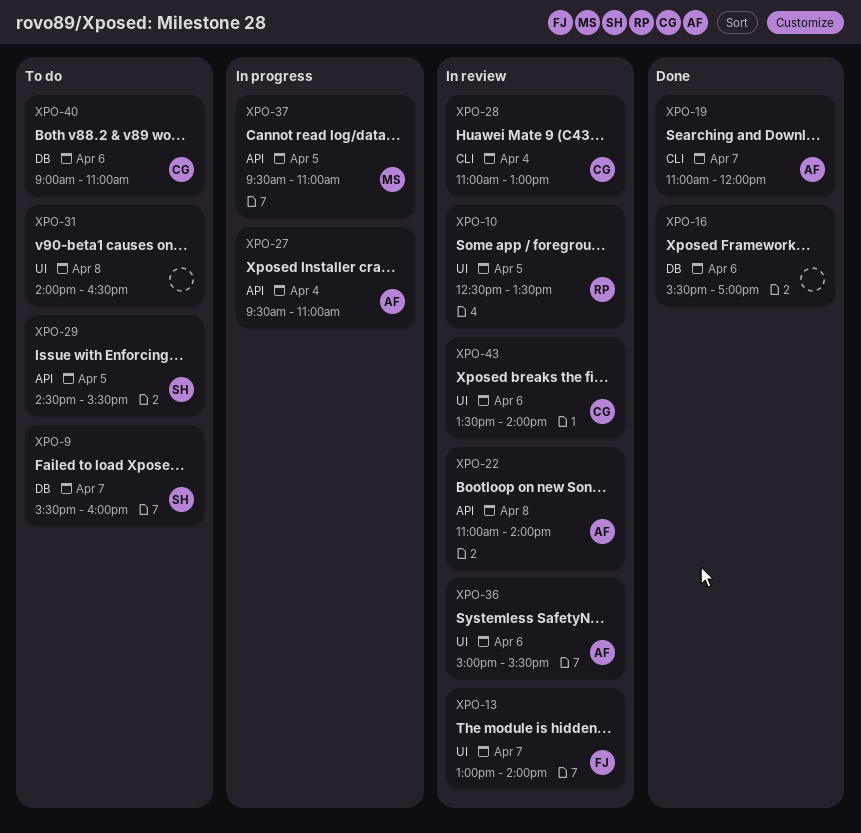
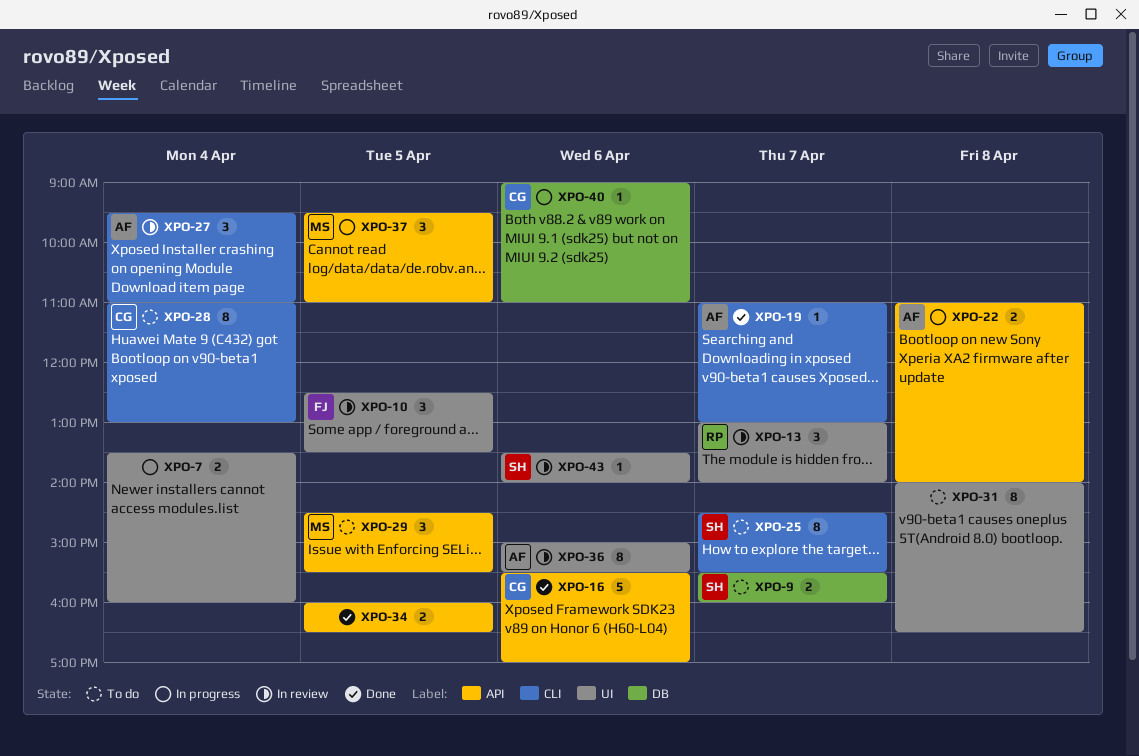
XPO-7: none -> present
XPO-10, owner: RP -> FJ
XPO-13, owner: FJ -> RP
XPO-16, owner: none -> CG
XPO-16, label: DB -> API
XPO-19, ends: 12:00 -> 13:00
XPO-22, status: In review -> In progress
XPO-25: none -> present
XPO-27, status: In progress -> In review
XPO-27, label: API -> CLI
XPO-28, status: In review -> To do
XPO-29, owner: SH -> MS
XPO-34: none -> present
XPO-40, status: To do -> In progress
XPO-43, owner: CG -> SH

